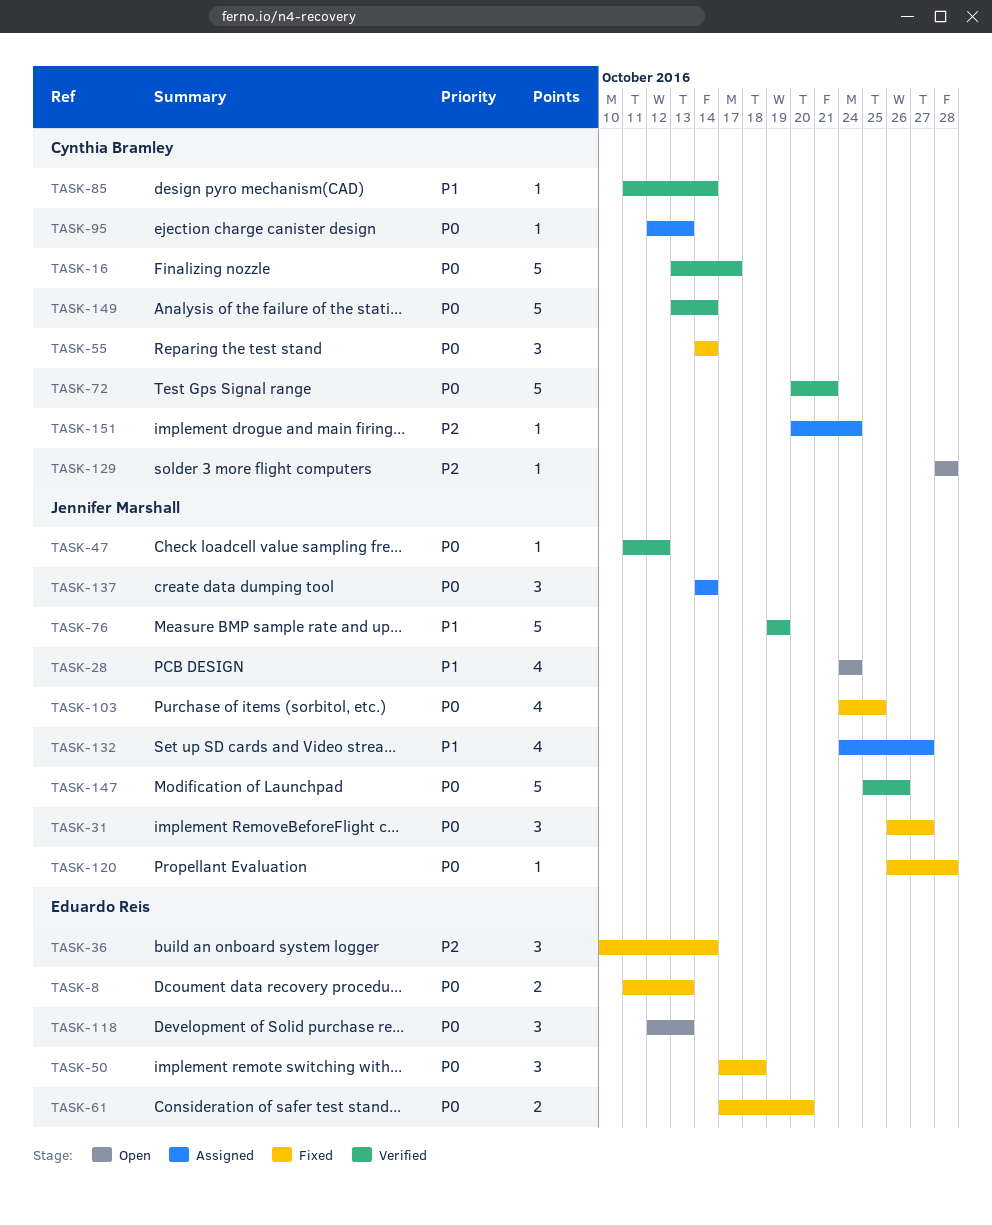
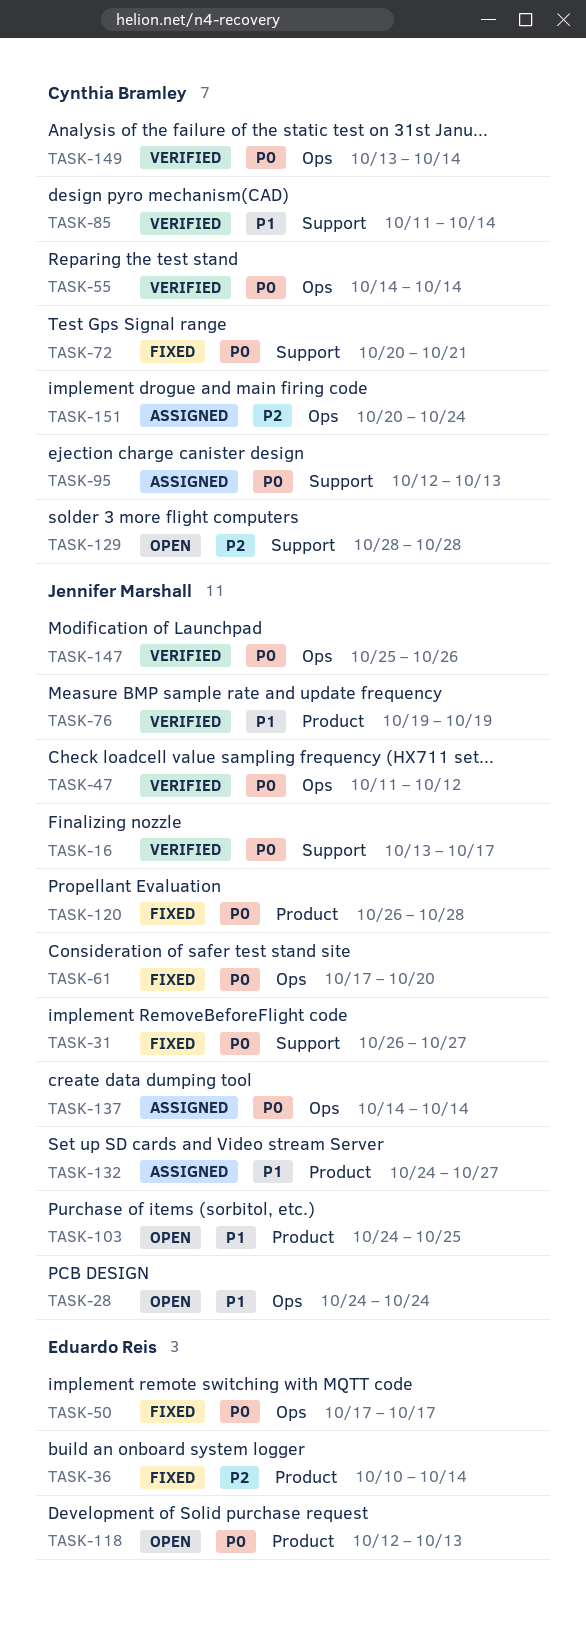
TASK-8: present -> none
TASK-16, owner: Cynthia Bramley -> Jennifer Marshall
TASK-50, due: Oct 18 -> Oct 17
TASK-55, status: Fixed -> Verified
TASK-61, owner: Eduardo Reis -> Jennifer Marshall
TASK-72, status: Verified -> Fixed
TASK-103, status: Fixed -> Open
TASK-103, priority: P0 -> P1

